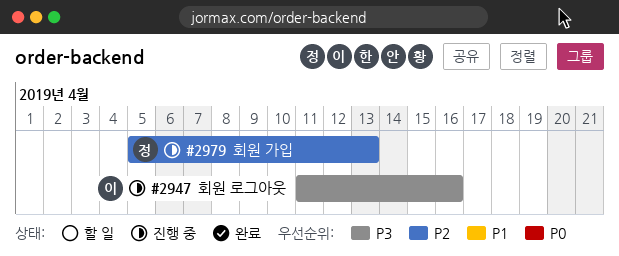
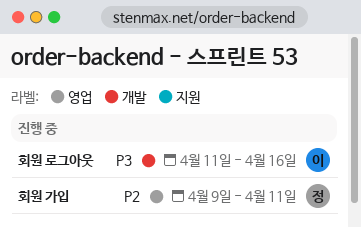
회원 가입, start: Apr 5 -> Apr 9
회원 가입, due: Apr 13 -> Apr 11

